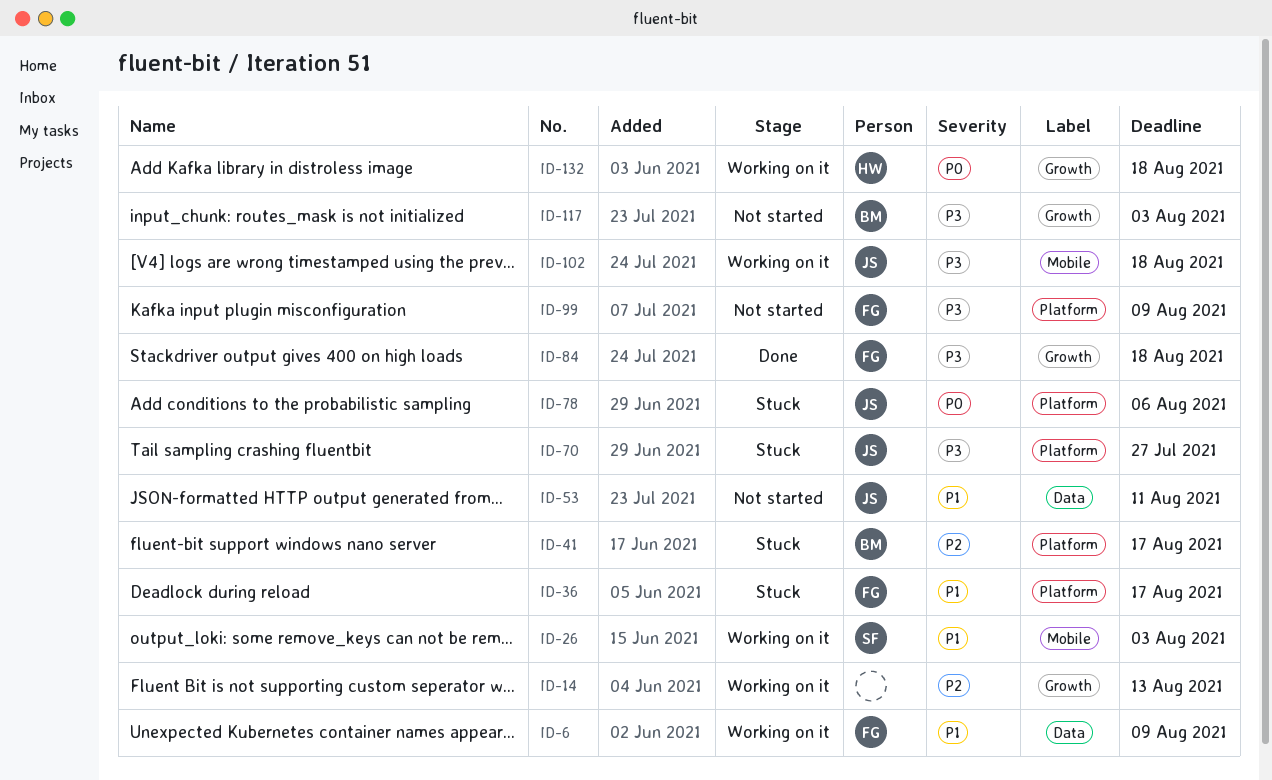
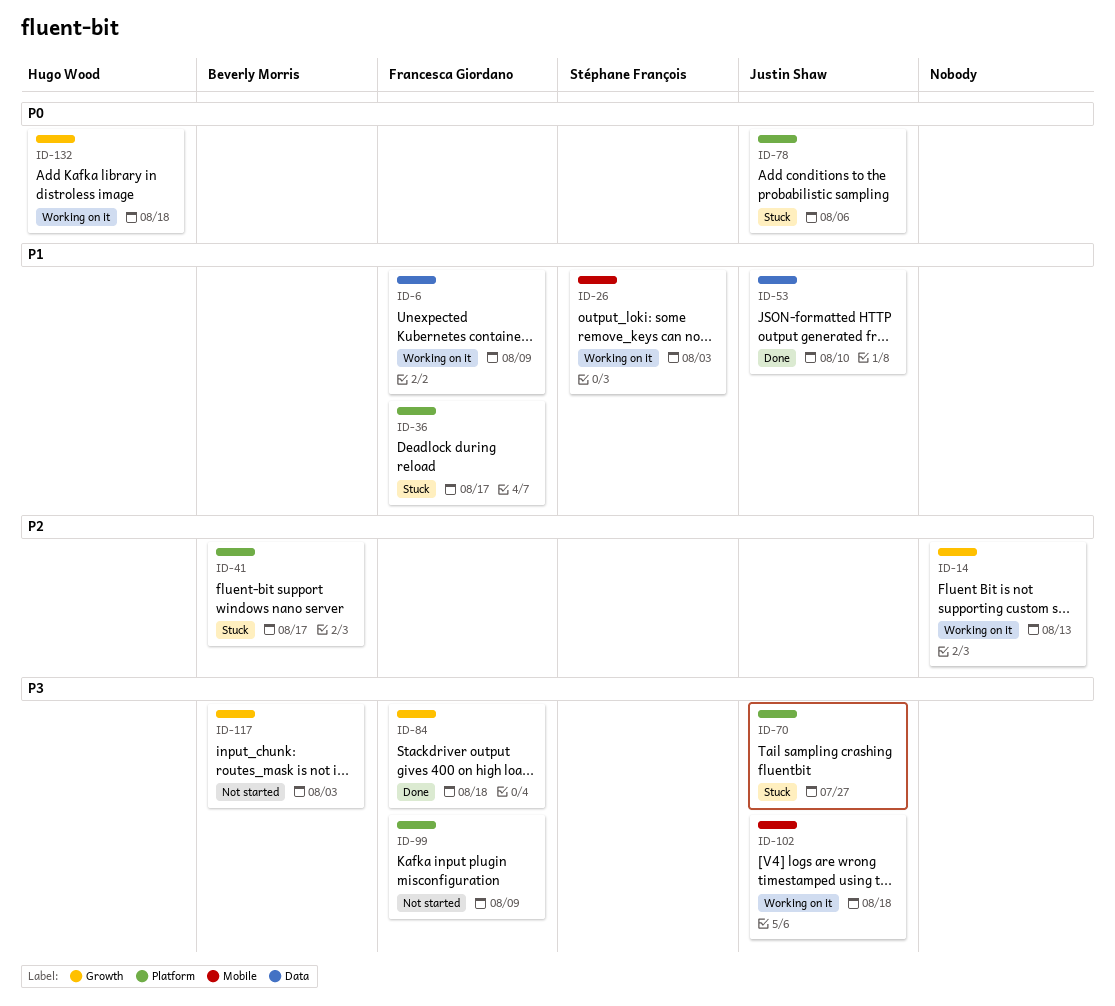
ID-53, status: Not started -> Done
ID-53, due: Aug 11 -> Aug 10

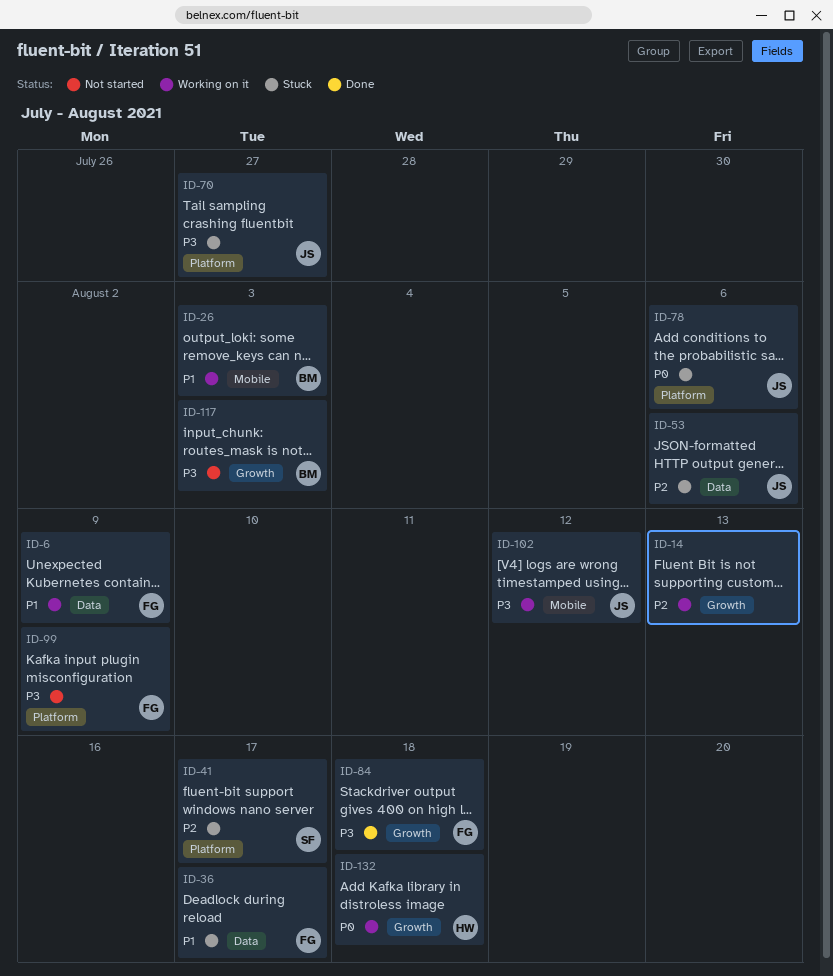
ID-26, owner: Stéphane François -> Beverly Morris
ID-36, label: Platform -> Data
ID-41, owner: Beverly Morris -> Stéphane François
ID-53, status: Done -> Stuck
ID-53, priority: P1 -> P2
ID-53, due: Aug 10 -> Aug 6
ID-102, due: Aug 18 -> Aug 12

